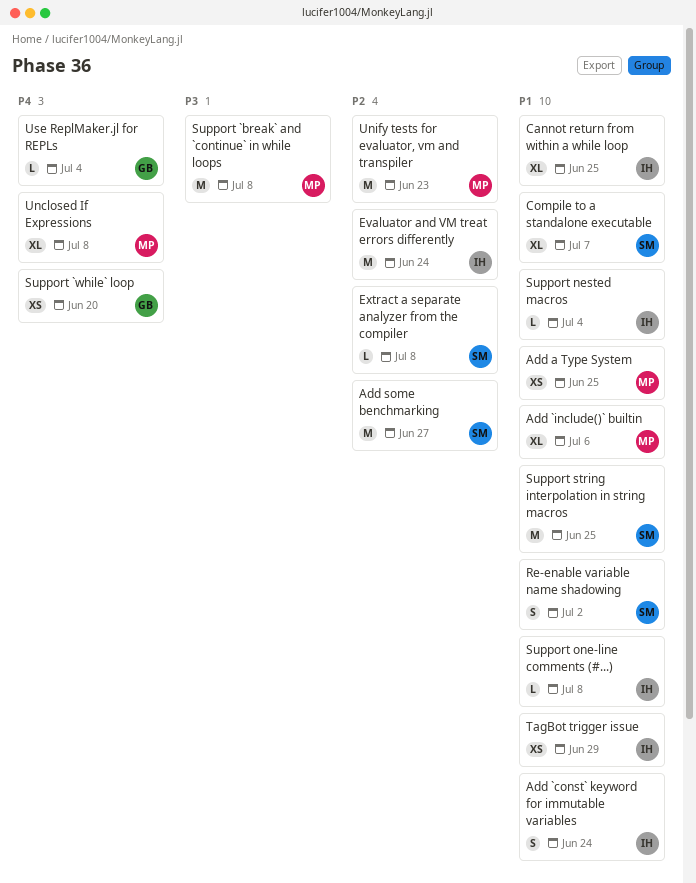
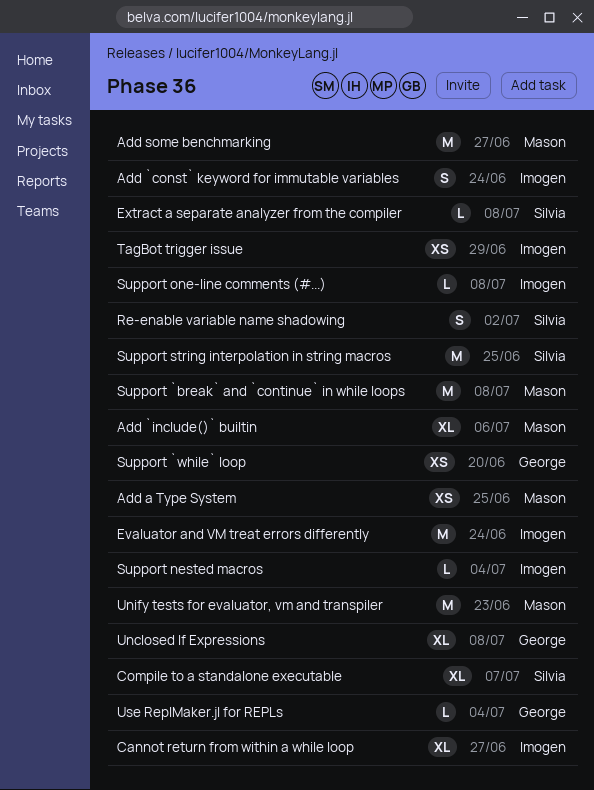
Add some benchmarking, owner: Silvia -> Mason
Cannot return from within a while loop, due: Jun 25 -> Jun 27
Unclosed If Expressions, owner: Mason -> George

